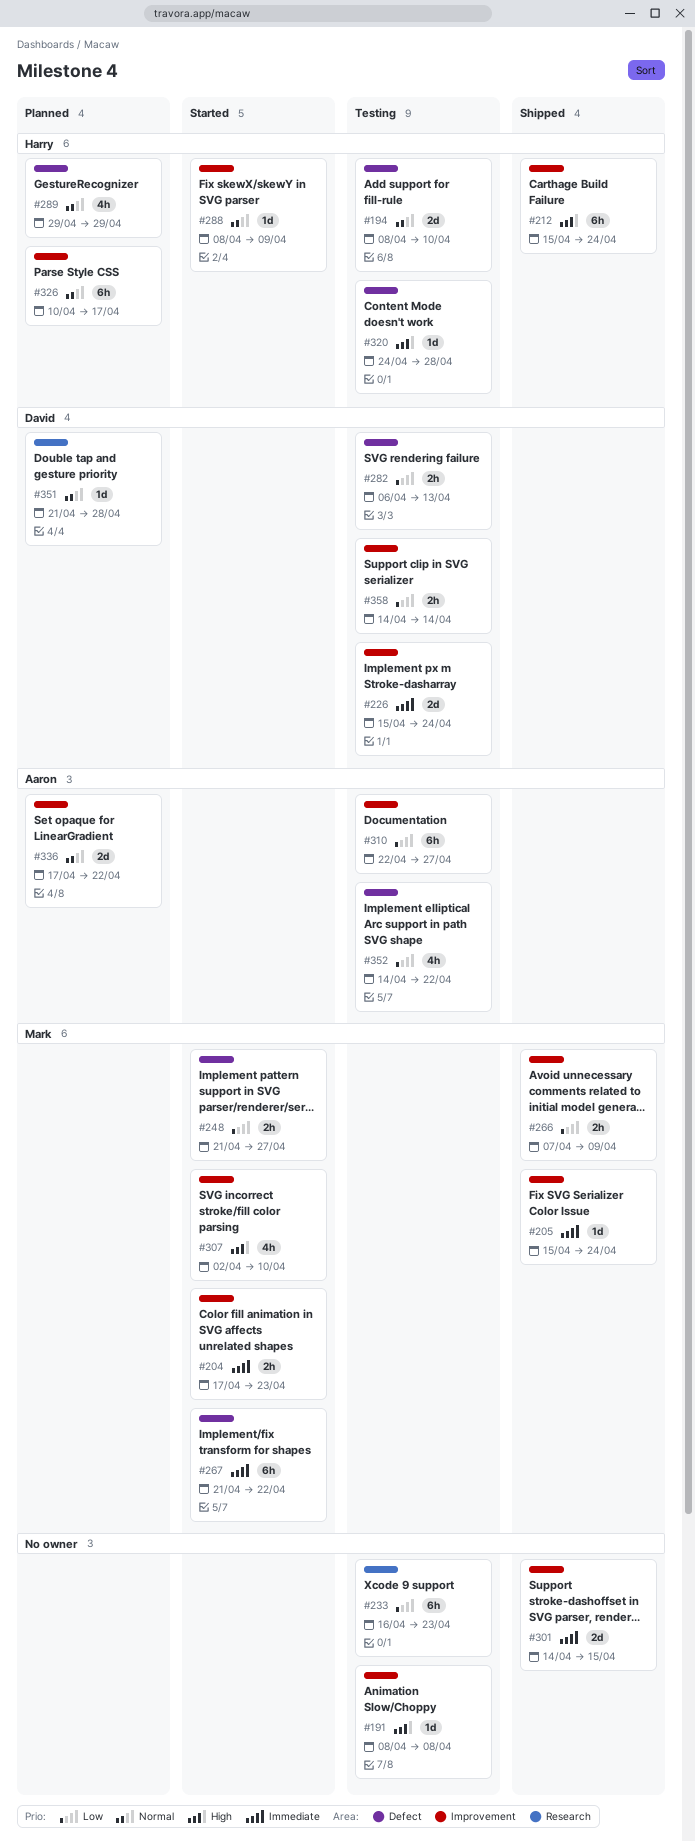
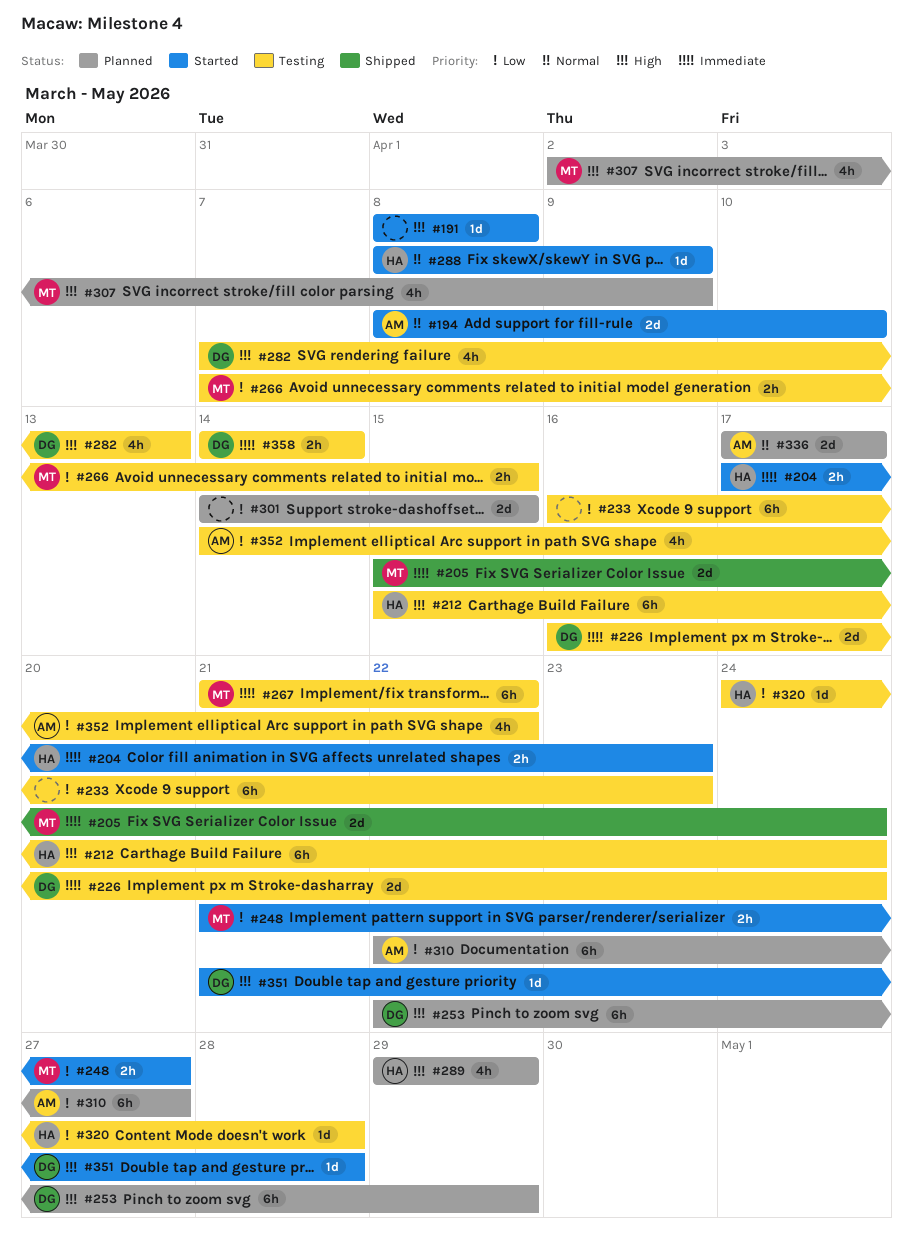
#191, status: Testing -> Started
#194, status: Testing -> Started
#194, owner: Harry -> Aaron
#204, owner: Mark -> Harry
#205, estimate: 1d -> 2d
#212, status: Shipped -> Testing
#226, start: Apr 15 -> Apr 16
#253: none -> present
#266, status: Shipped -> Testing
#266, due: Apr 9 -> Apr 15
#267, status: Started -> Testing
#282, priority: Low -> High
#282, estimate: 2h -> 4h
#282, start: Apr 6 -> Apr 7
#289, priority: Normal -> High
#301, status: Shipped -> Planned
#301, priority: Immediate -> Low
#307, status: Started -> Planned
#307, due: Apr 10 -> Apr 9
#310, status: Testing -> Planned
#320, priority: High -> Low
#326: present -> none
#336, due: Apr 22 -> Apr 17
#351, status: Planned -> Started
#351, priority: Normal -> High
#358, priority: Low -> Immediate

